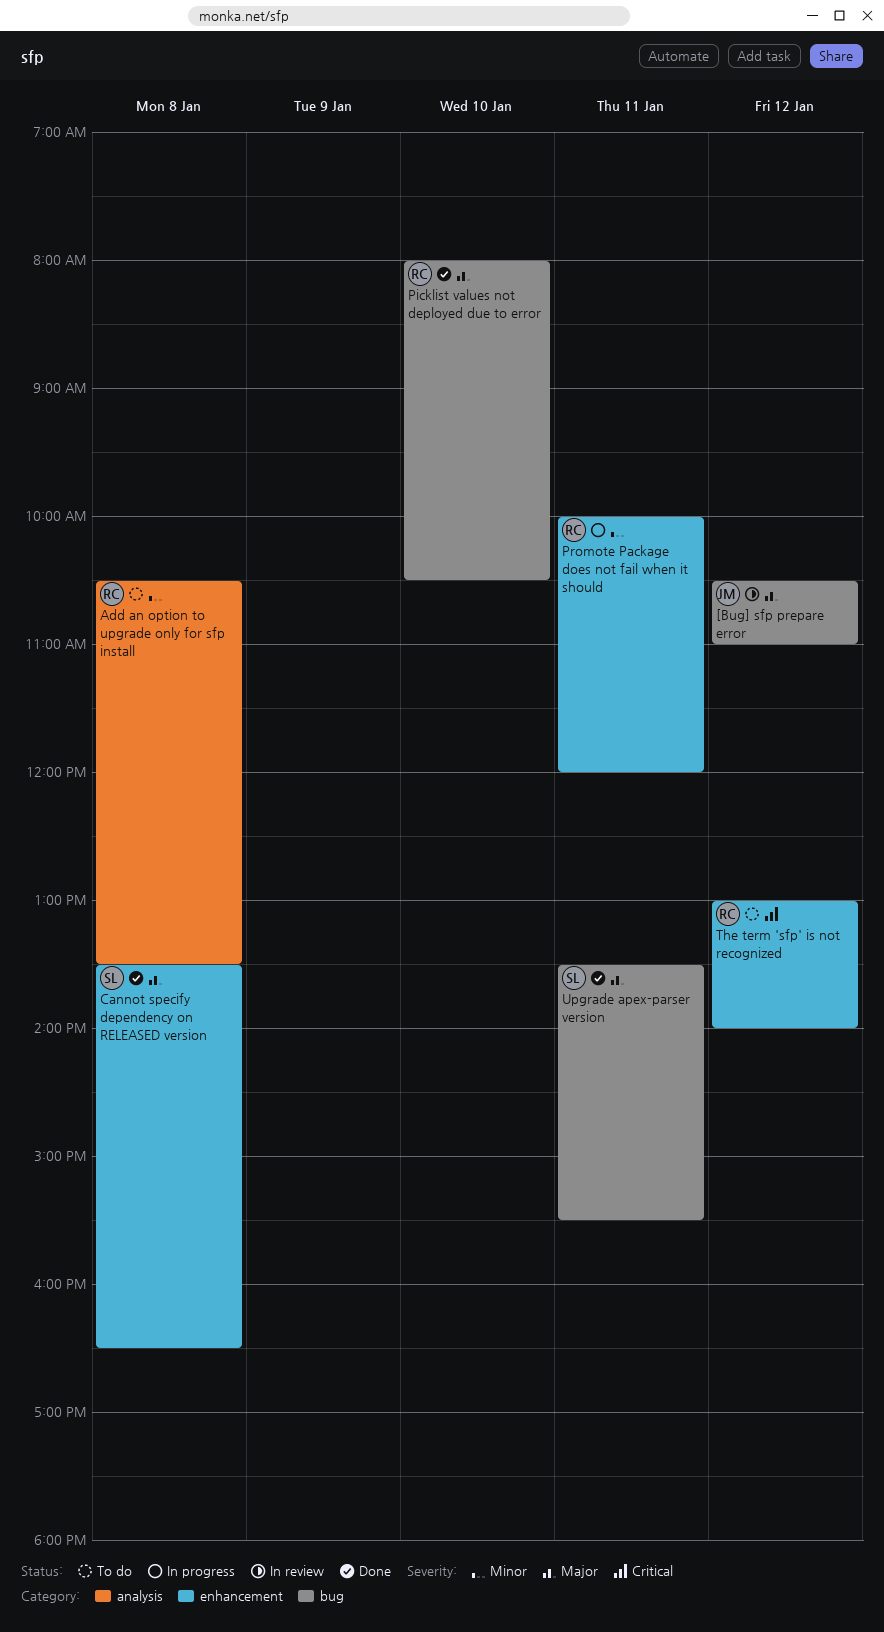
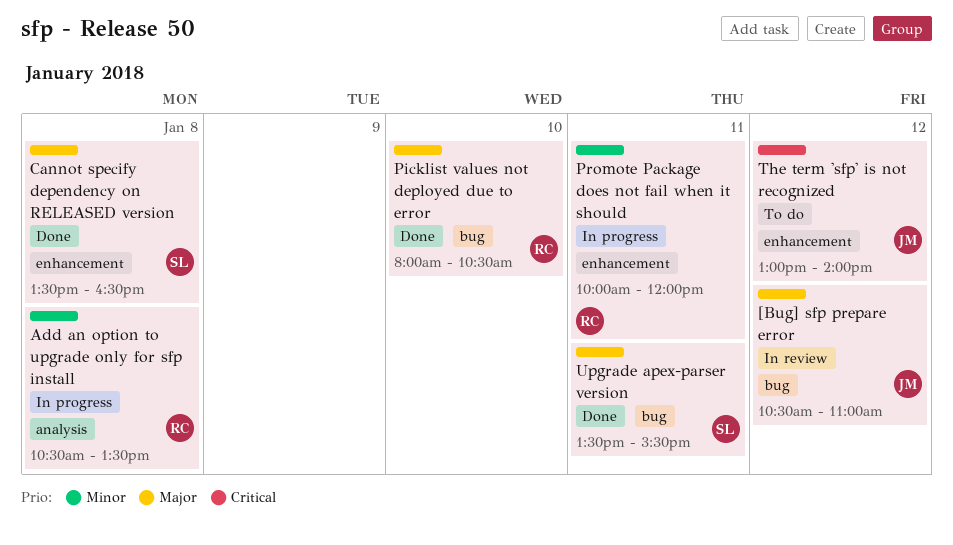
Add an option to upgrade only for sfp install, status: To do -> In progress
The term 'sfp' is not recognized, owner: RC -> JM

